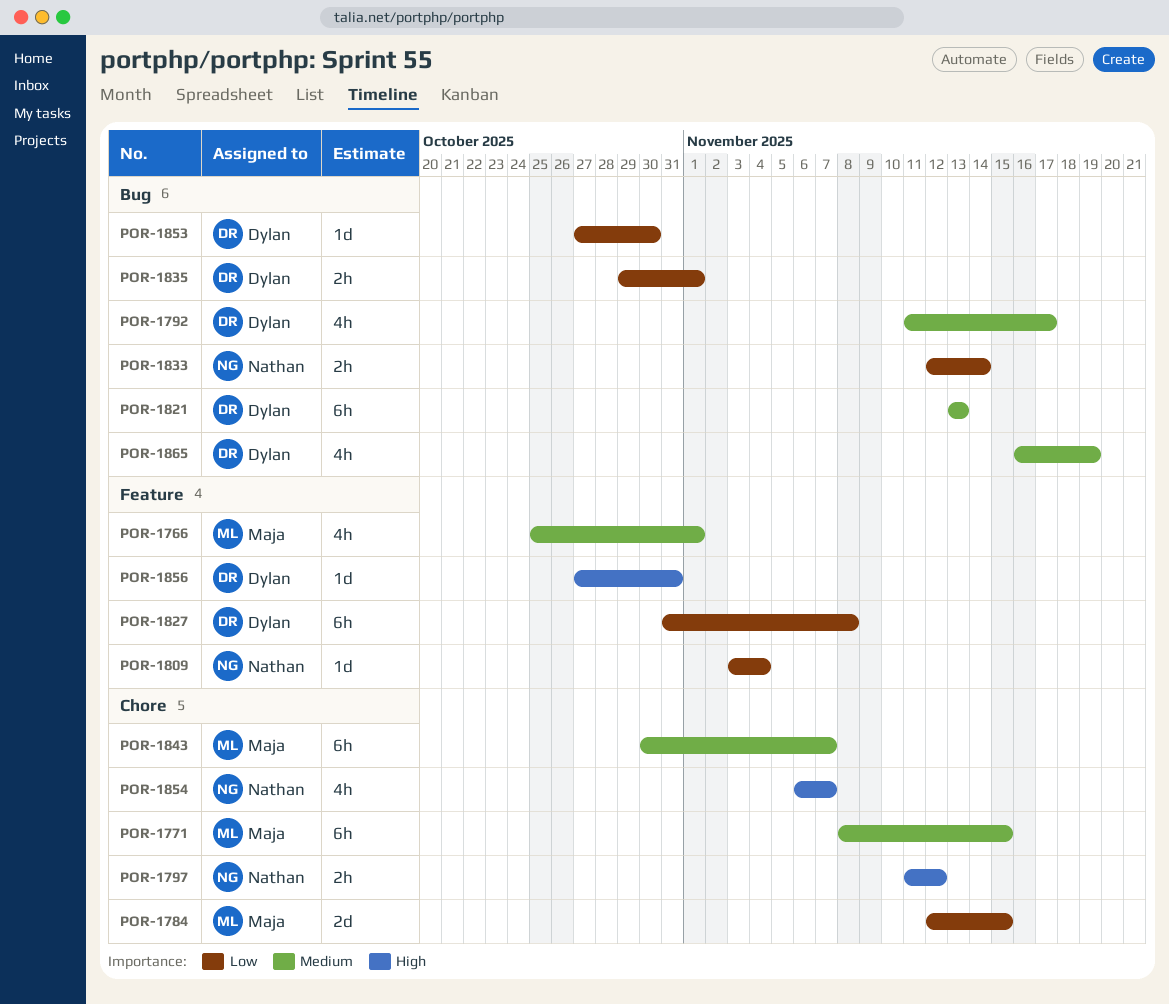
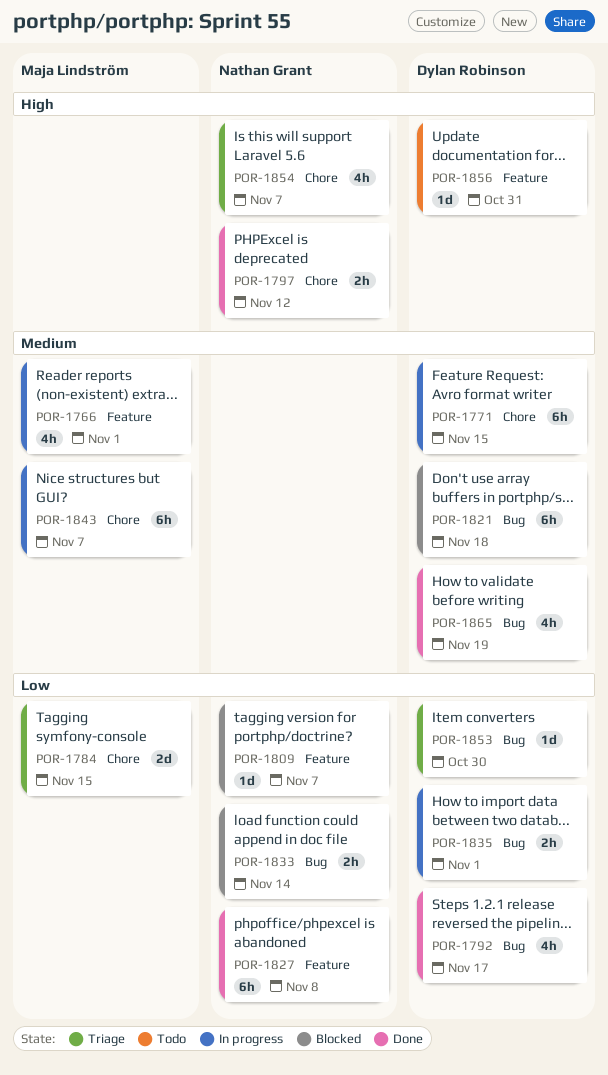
POR-1771, owner: Maja Lindström -> Dylan Robinson
POR-1792, priority: Medium -> Low
POR-1809, due: Nov 4 -> Nov 7
POR-1821, due: Nov 13 -> Nov 18
POR-1827, owner: Dylan Robinson -> Nathan Grant

